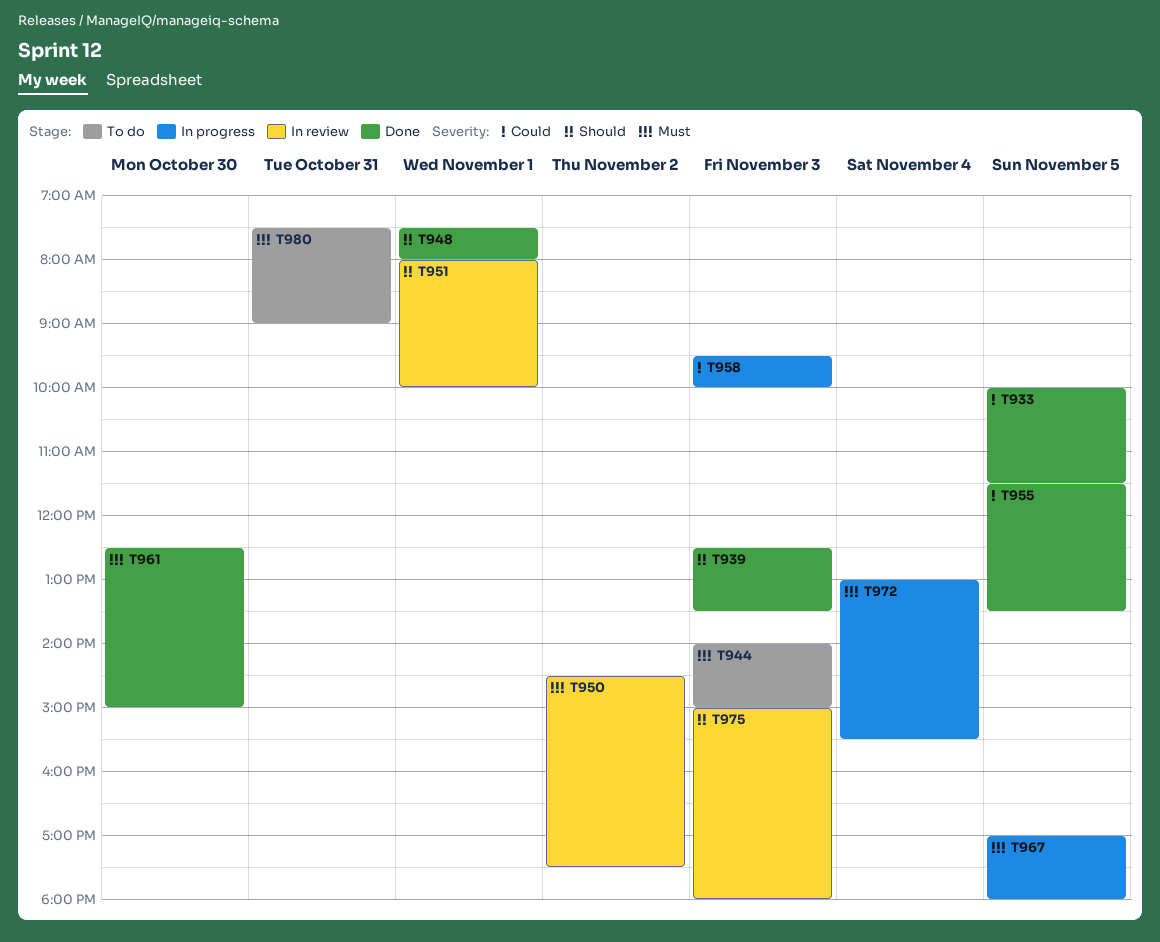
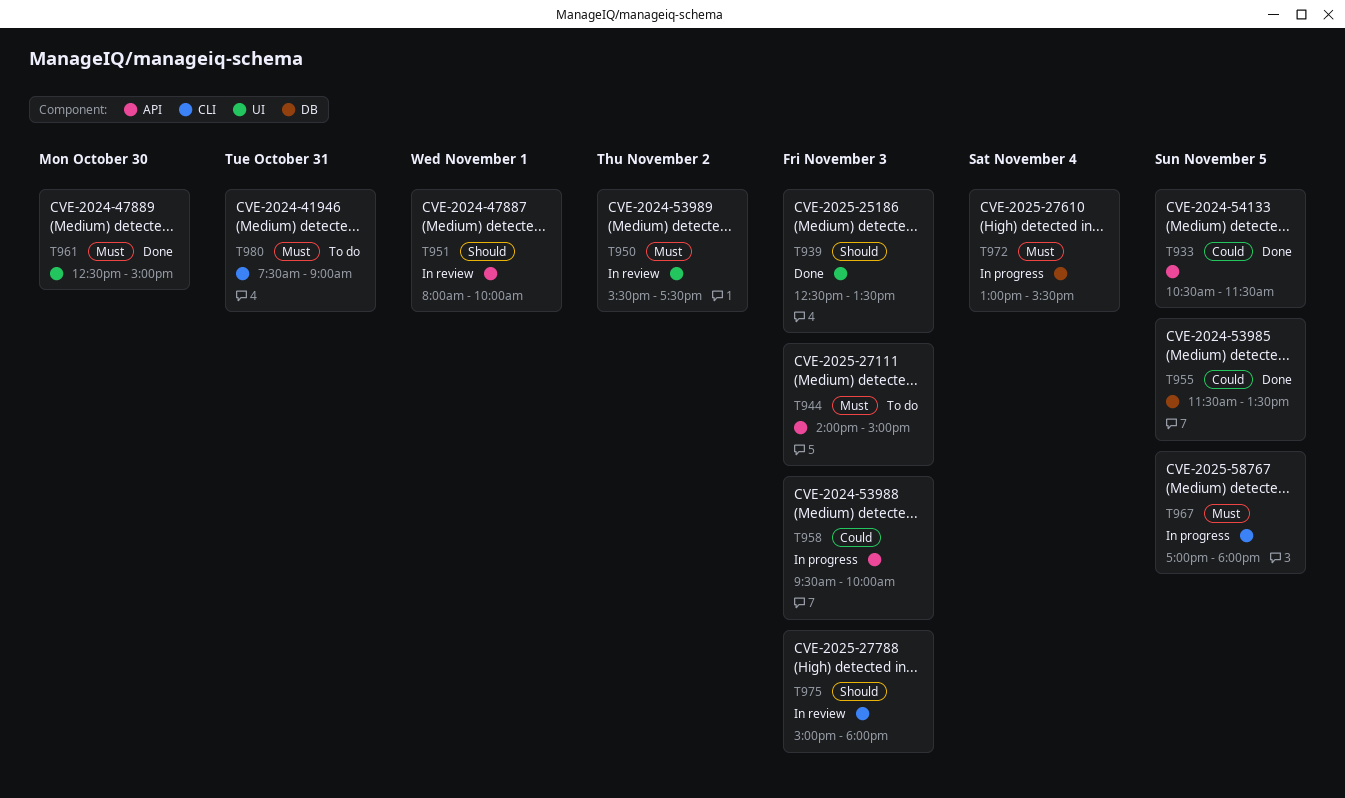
T933, begins: 10:00 -> 10:30
T948: present -> none
T950, begins: 14:30 -> 15:30

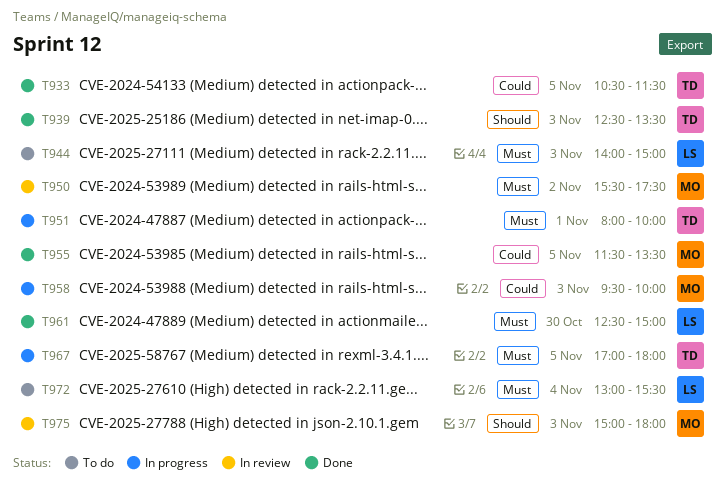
T951, status: In review -> In progress
T951, priority: Should -> Must
T972, status: In progress -> To do
T980: present -> none

